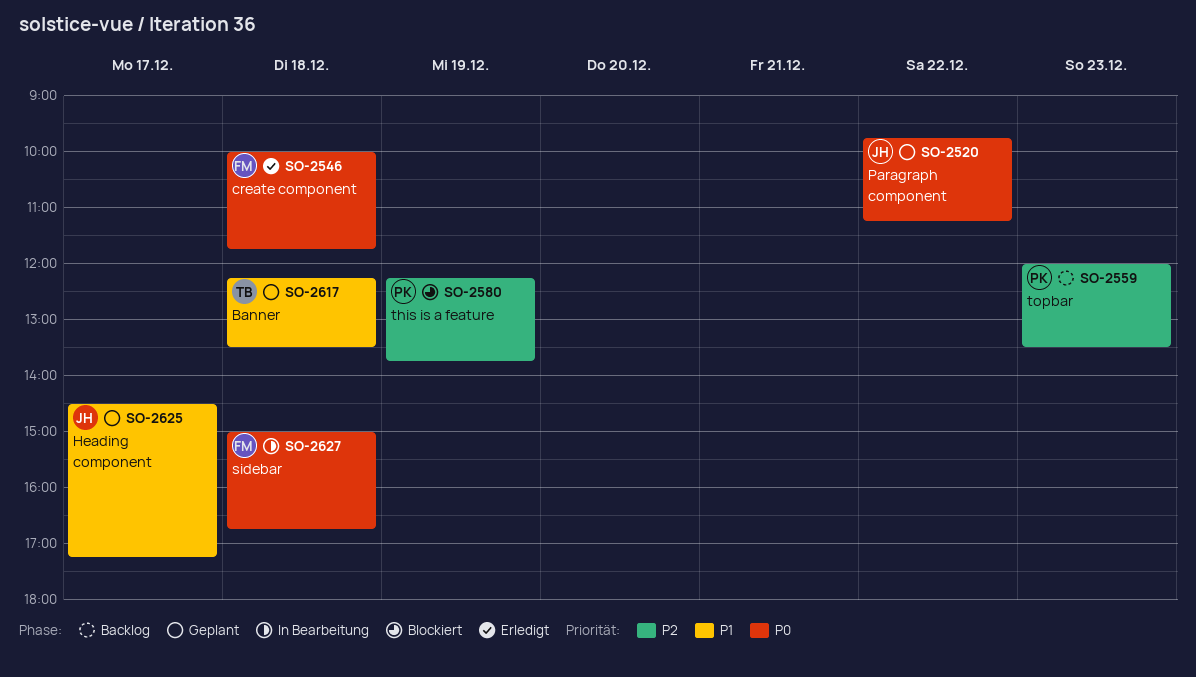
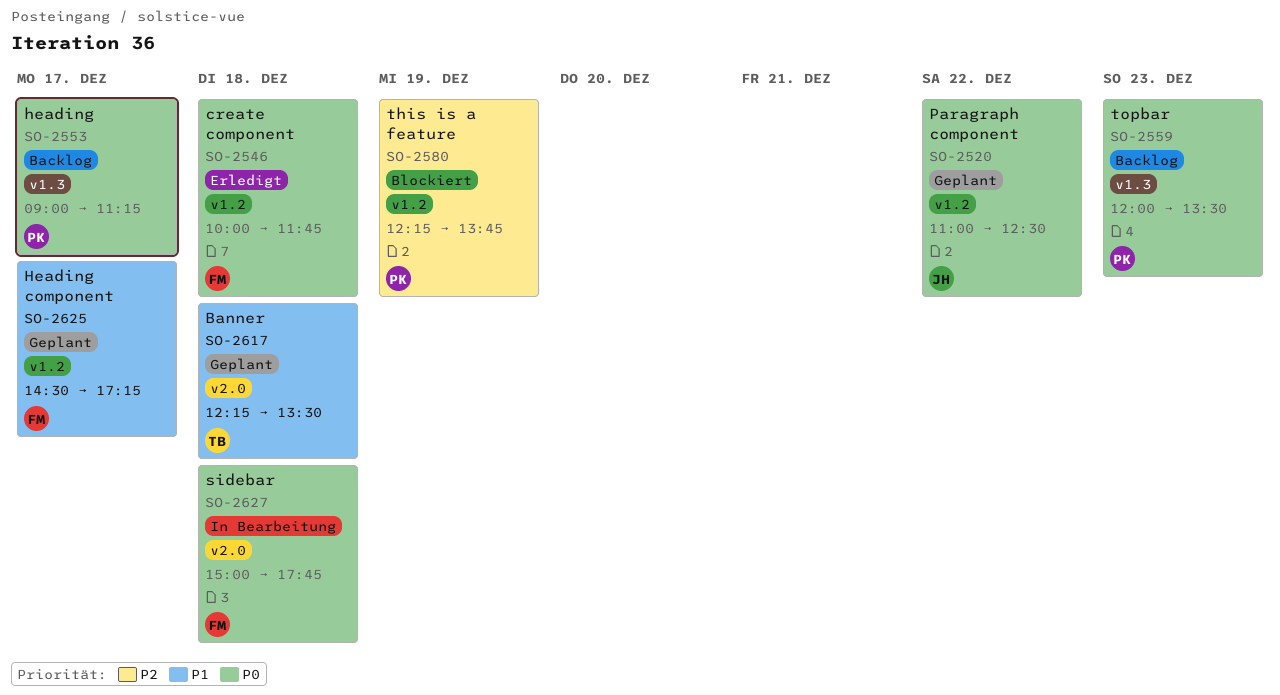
SO-2520, begins: 09:45 -> 11:00
SO-2520, ends: 11:15 -> 12:30
SO-2553: none -> present
SO-2559, priority: P2 -> P0
SO-2625, owner: JH -> FM
SO-2627, ends: 16:45 -> 17:45

